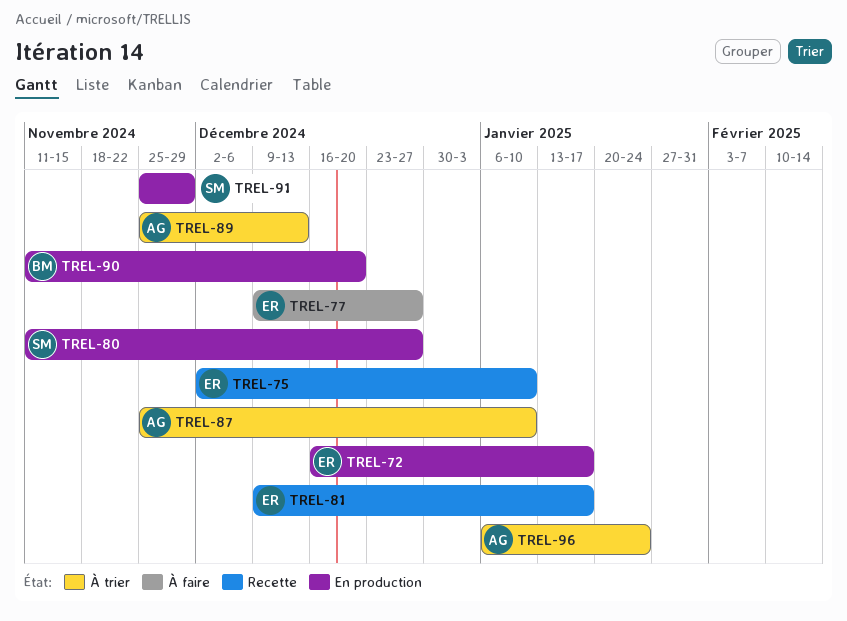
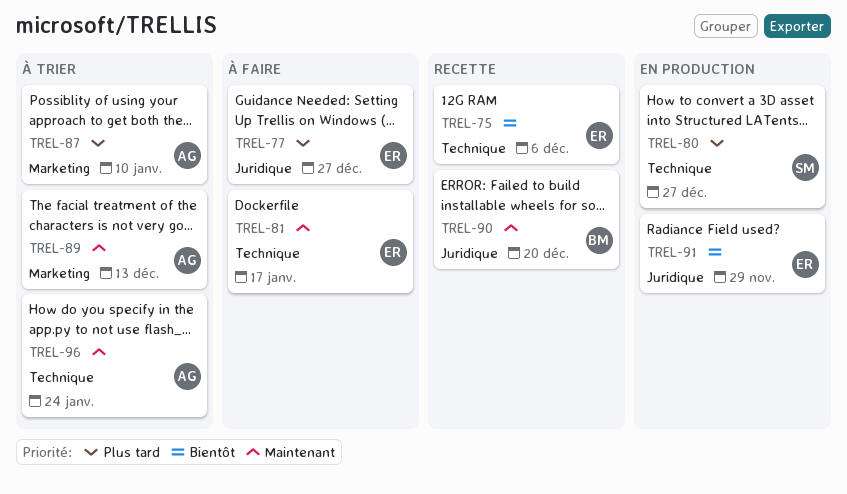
TREL-72: present -> none
TREL-75, due: Jan 10 -> Dec 6
TREL-81, status: Recette -> À faire
TREL-90, status: En production -> Recette
TREL-91, owner: SM -> ER

